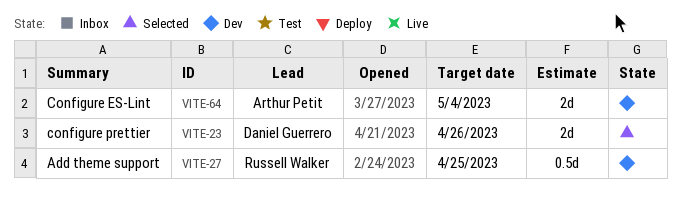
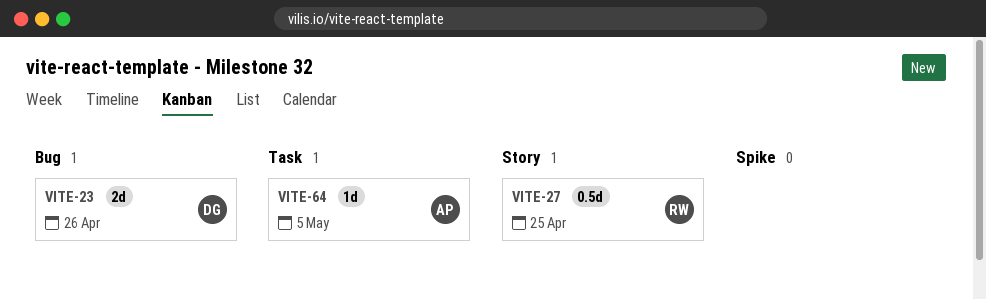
VITE-64, estimate: 2d -> 1d
VITE-64, due: May 4 -> May 5

